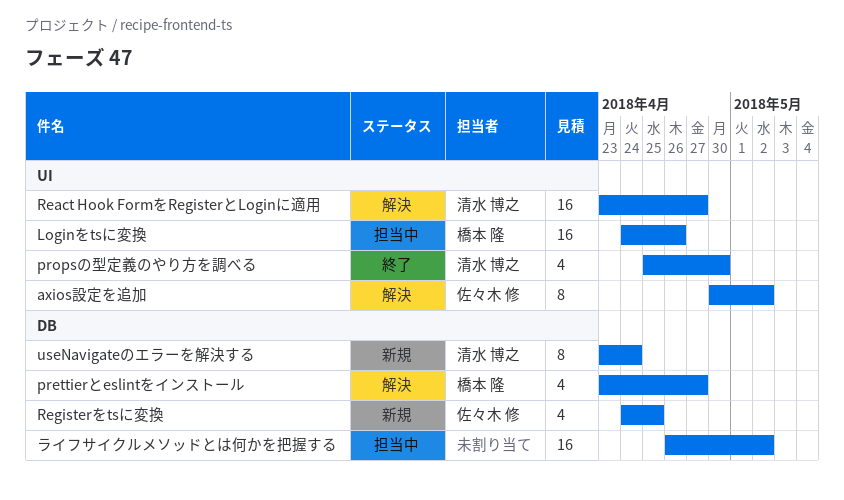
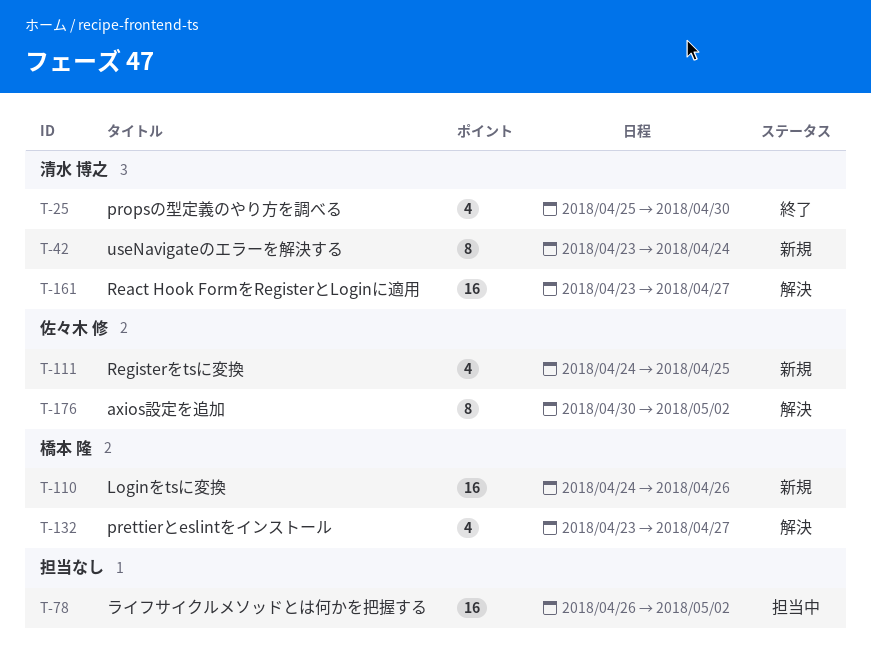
Loginをtsに変換, status: 担当中 -> 新規

